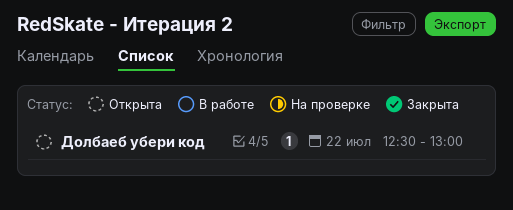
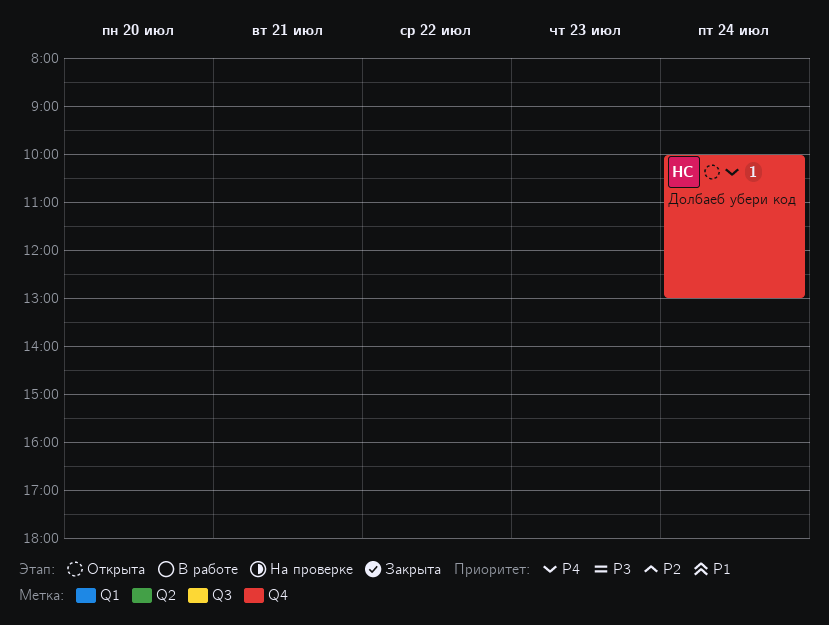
Долбаеб убери код, day: Jul 22 -> Jul 24
Долбаеб убери код, begins: 12:30 -> 10:00

